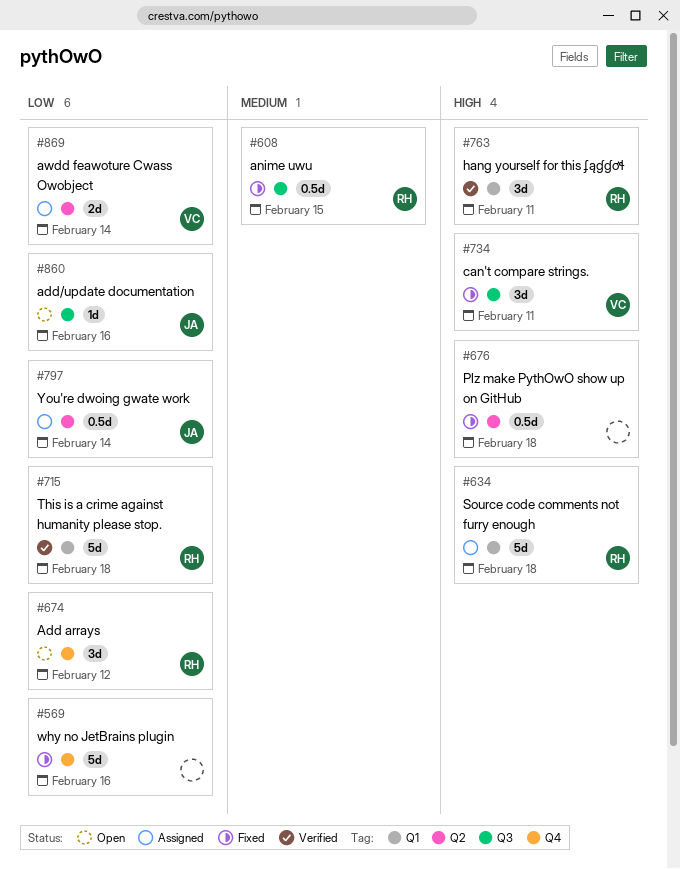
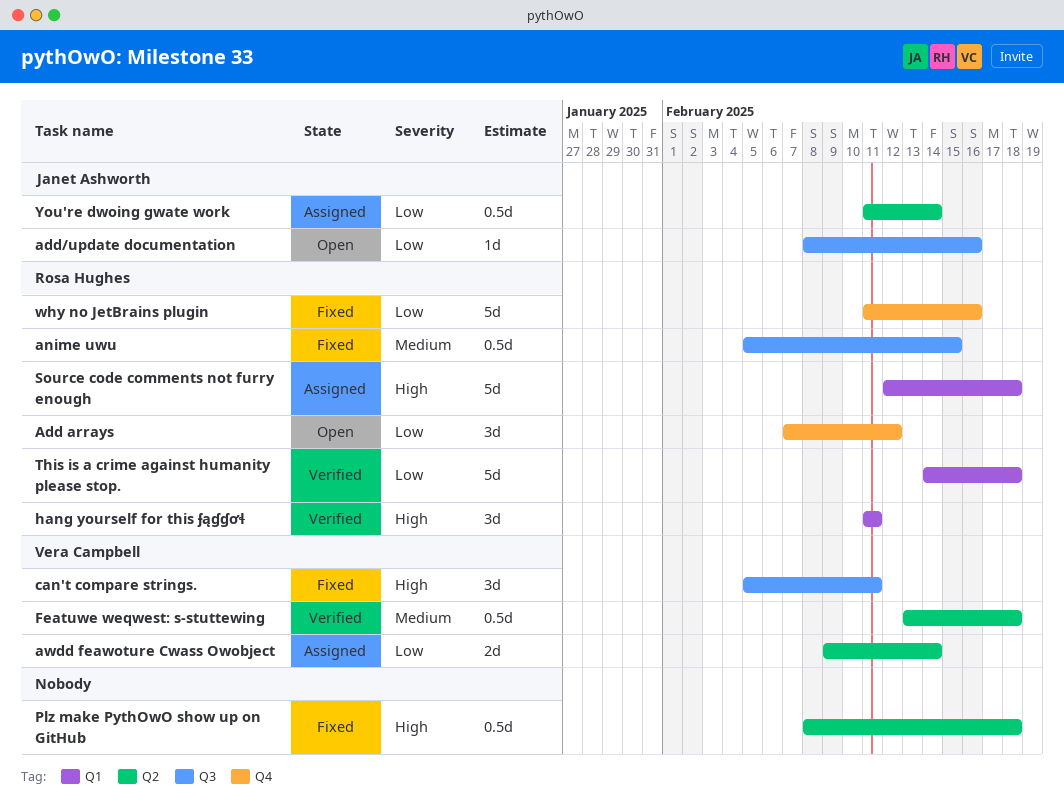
Featuwe weqwest: s-stuttewing: none -> present
why no JetBrains plugin, owner: none -> Rosa Hughes

